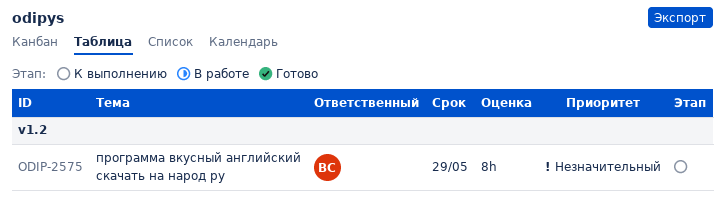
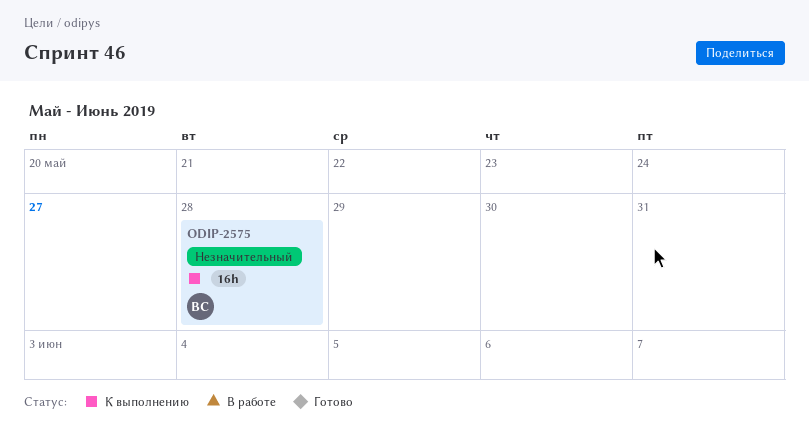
ODIP-2575, estimate: 8h -> 16h
ODIP-2575, due: May 29 -> May 28

